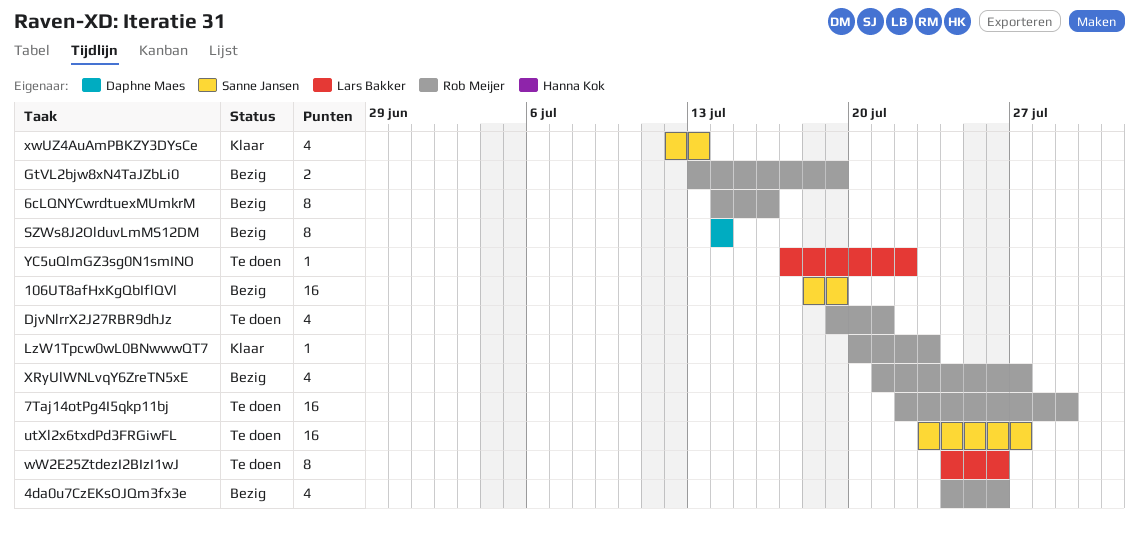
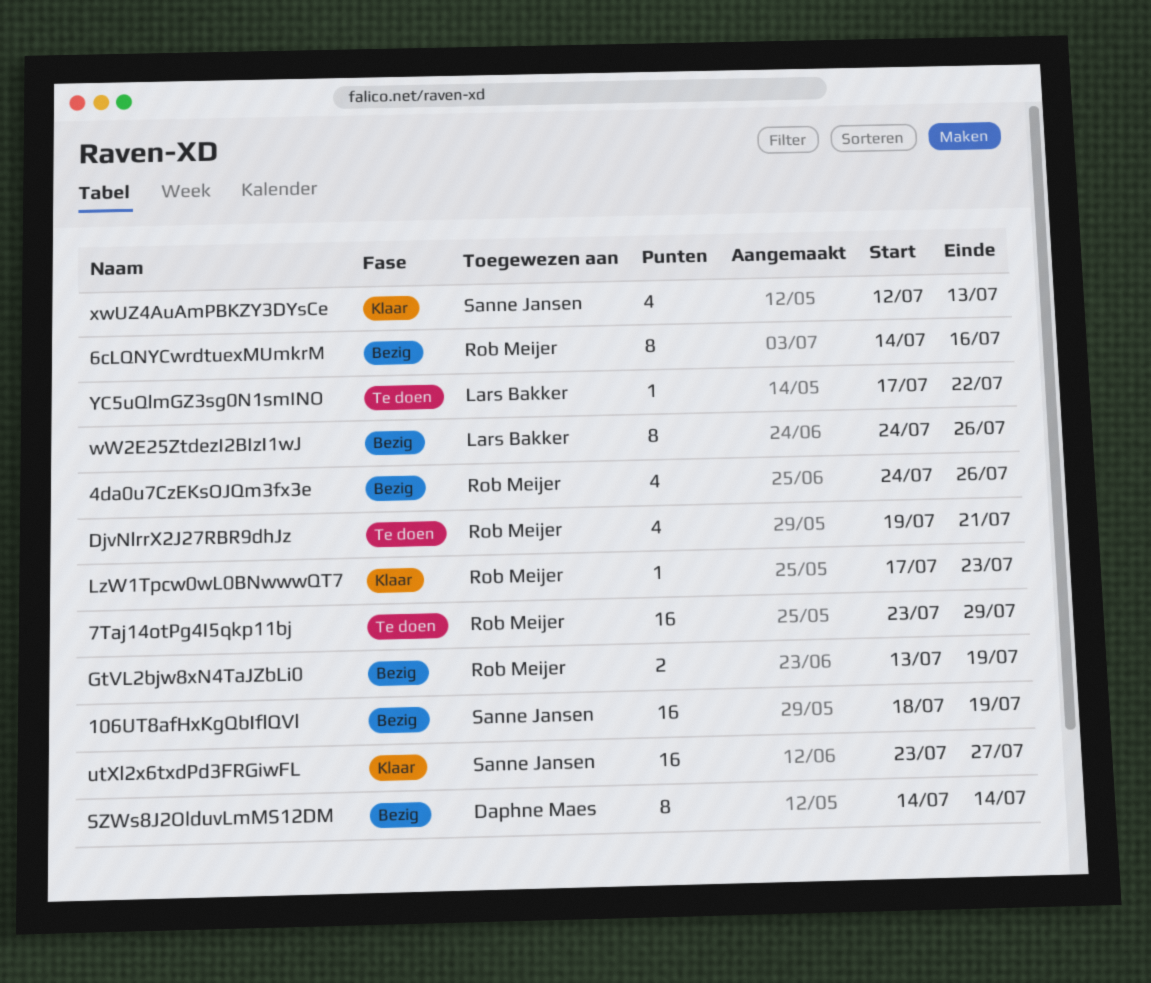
7Taj14otPg4I5qkp11bj, start: Jul 22 -> Jul 23
LzW1Tpcw0wL0BNwwwQT7, start: Jul 20 -> Jul 17
utXl2x6txdPd3FRGiwFL, status: Te doen -> Klaar
wW2E25ZtdezI2BIzI1wJ, status: Te doen -> Bezig
XRyUlWNLvqY6ZreTN5xE: present -> none

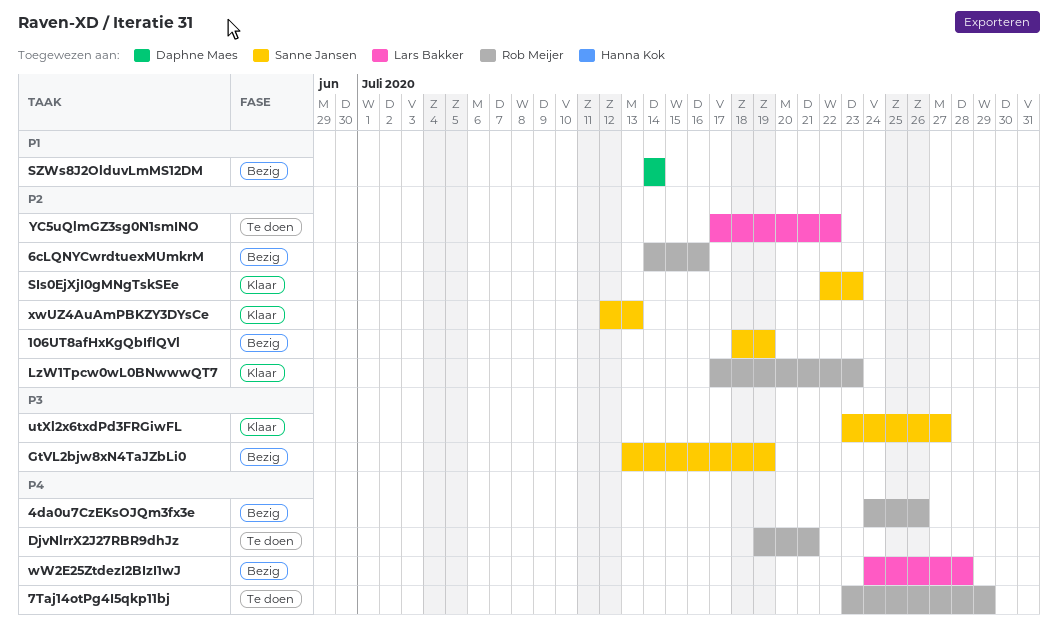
GtVL2bjw8xN4TaJZbLi0, owner: Rob Meijer -> Sanne Jansen
SIs0EjXjI0gMNgTskSEe: none -> present
wW2E25ZtdezI2BIzI1wJ, due: Jul 26 -> Jul 28

